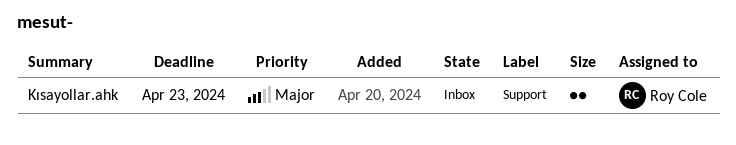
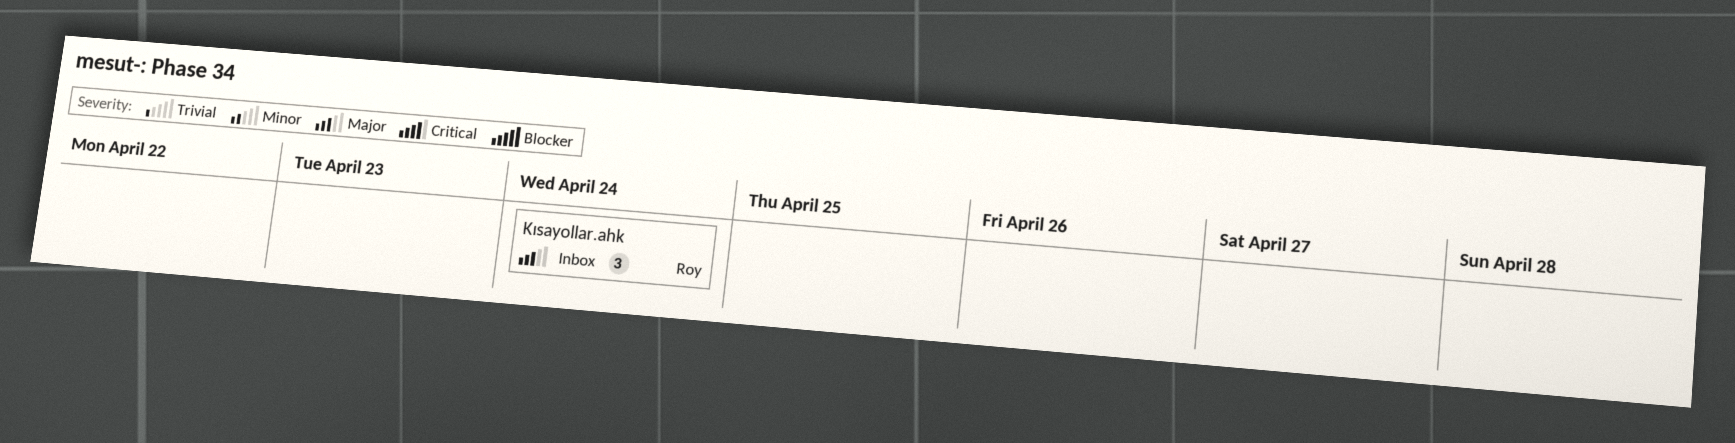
Kısayollar.ahk, estimate: 2 -> 3
Kısayollar.ahk, due: Apr 23 -> Apr 24

